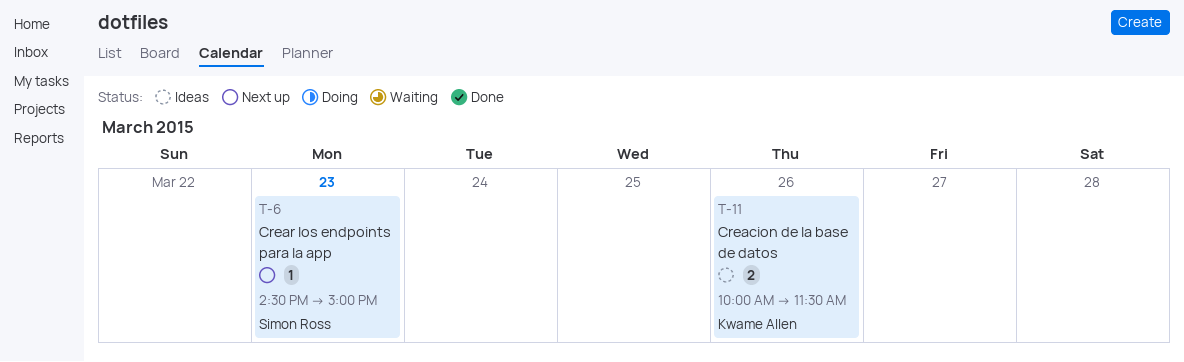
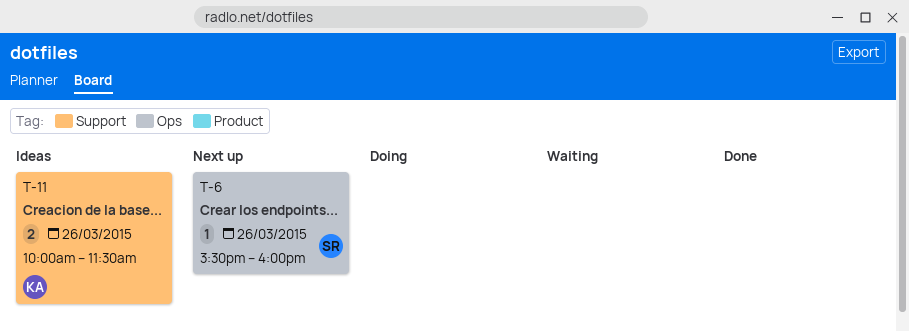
T-6, day: Mar 23 -> Mar 26
T-6, begins: 14:30 -> 15:30
T-6, ends: 15:00 -> 16:00

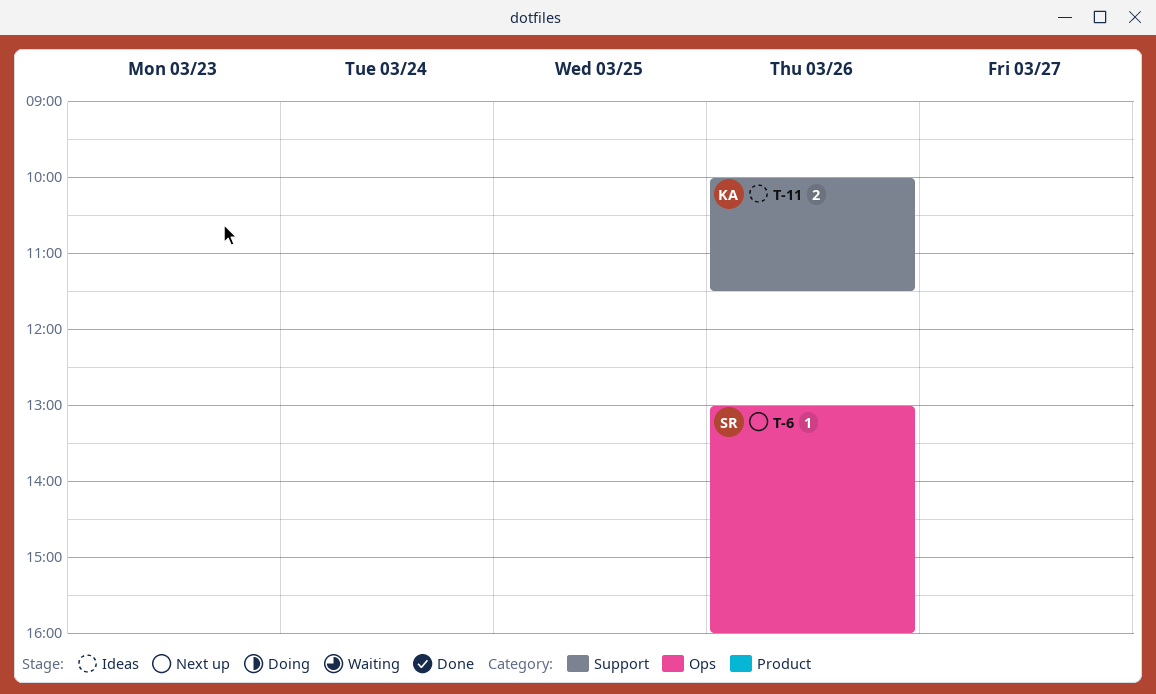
T-6, begins: 15:30 -> 13:00

